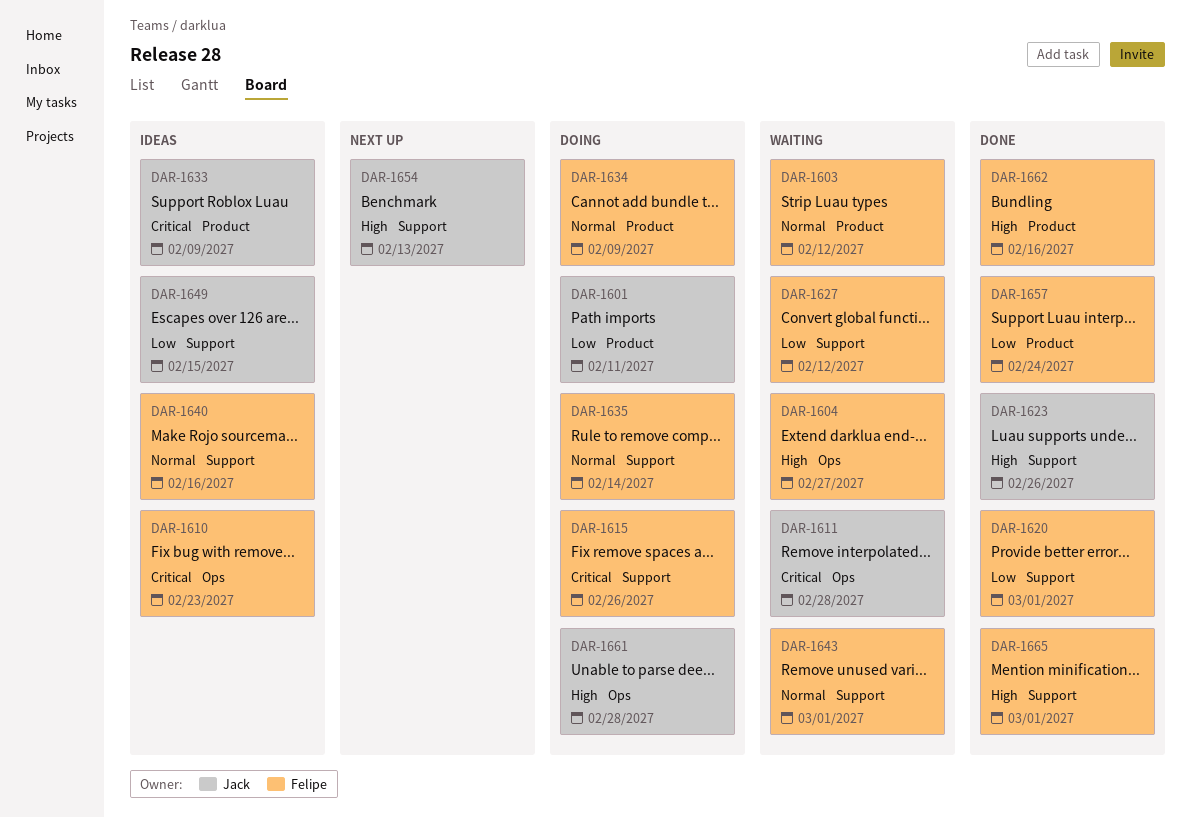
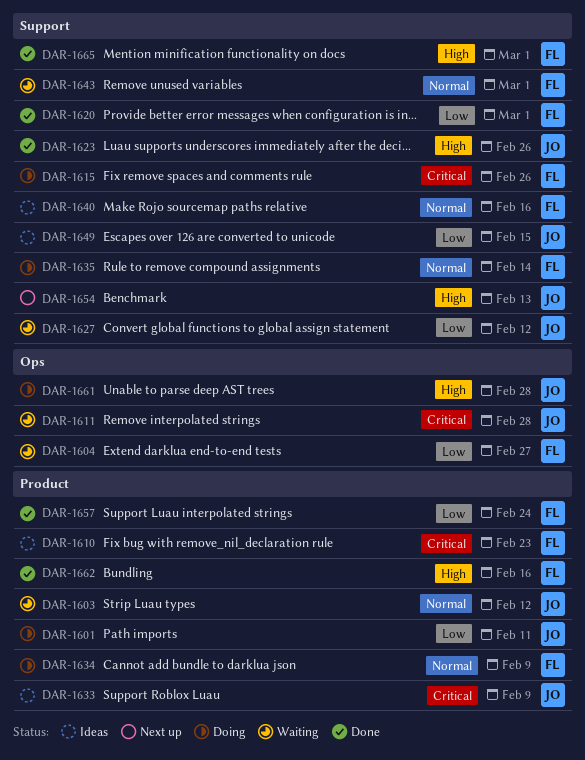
DAR-1603, owner: Felipe -> Jack
DAR-1604, priority: High -> Low
DAR-1610, label: Ops -> Product
DAR-1627, owner: Felipe -> Jack

